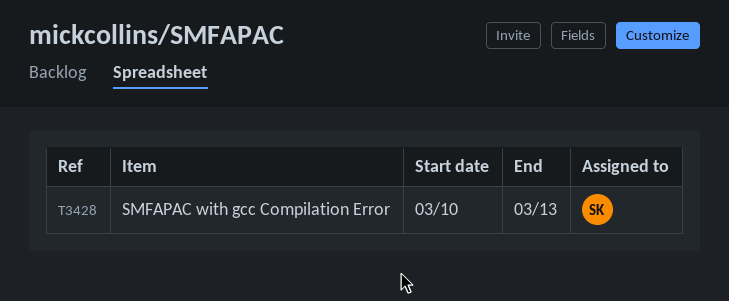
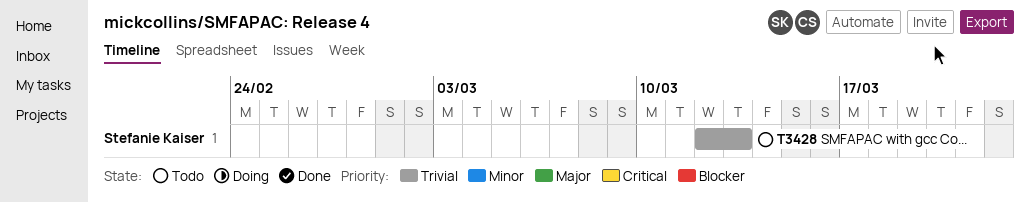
T3428, start: Mar 10 -> Mar 12

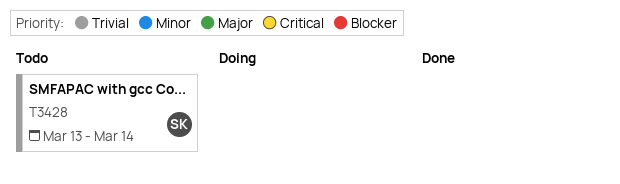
T3428, start: Mar 12 -> Mar 13
T3428, due: Mar 13 -> Mar 14

